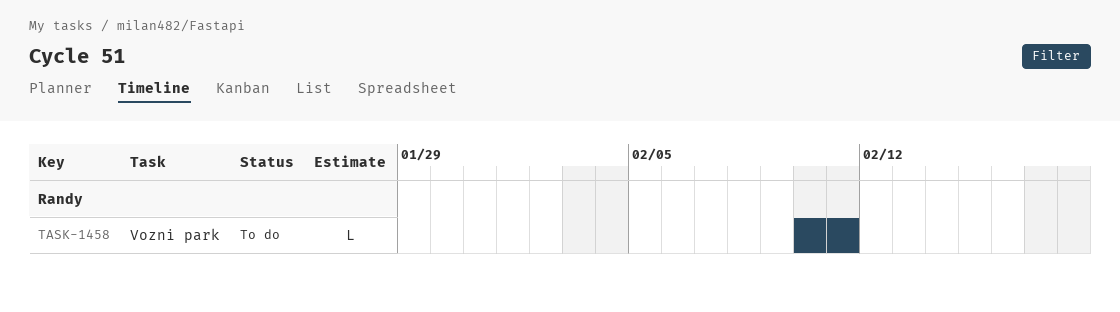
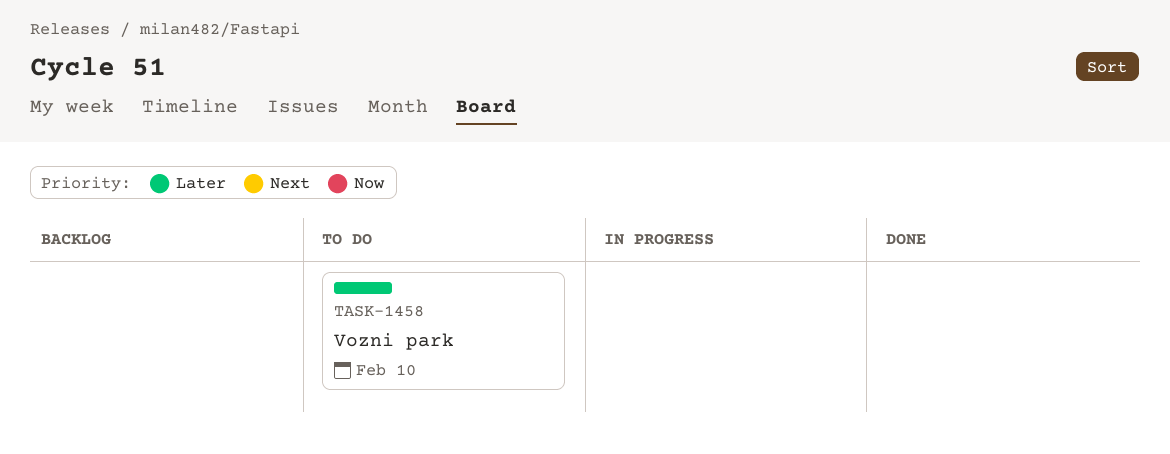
TASK-1458, due: Feb 11 -> Feb 10

